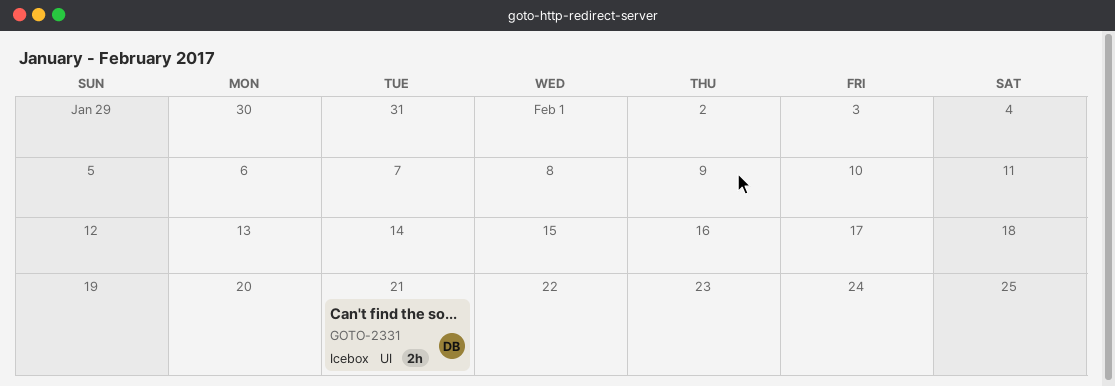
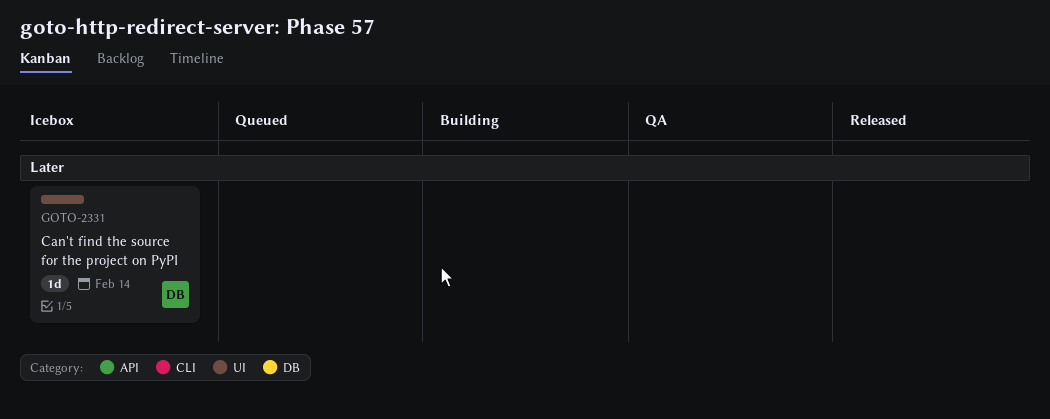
GOTO-2331, estimate: 2h -> 1d
GOTO-2331, due: Feb 21 -> Feb 14

